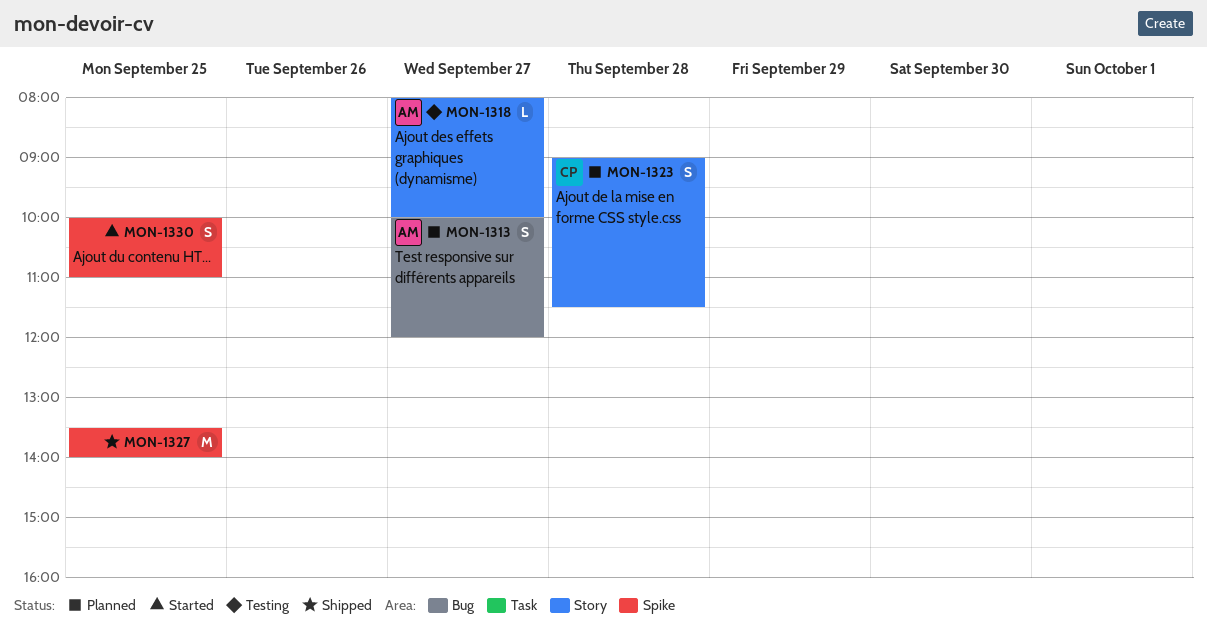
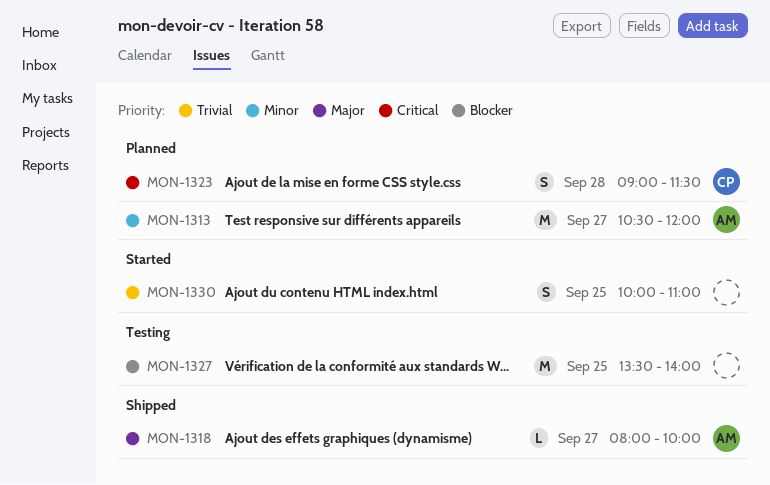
MON-1313, estimate: S -> M
MON-1313, begins: 10:00 -> 10:30
MON-1318, status: Testing -> Shipped
MON-1327, status: Shipped -> Testing

